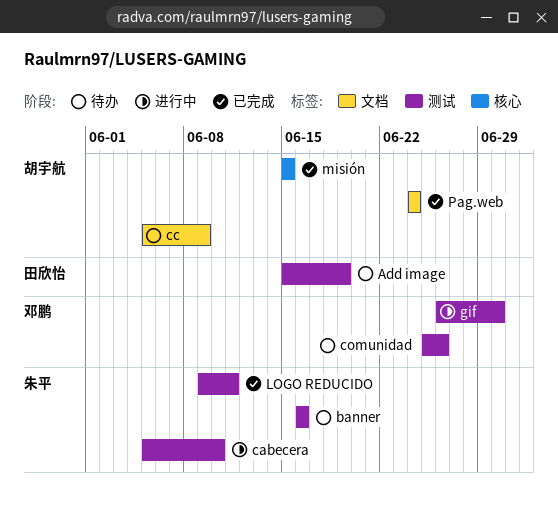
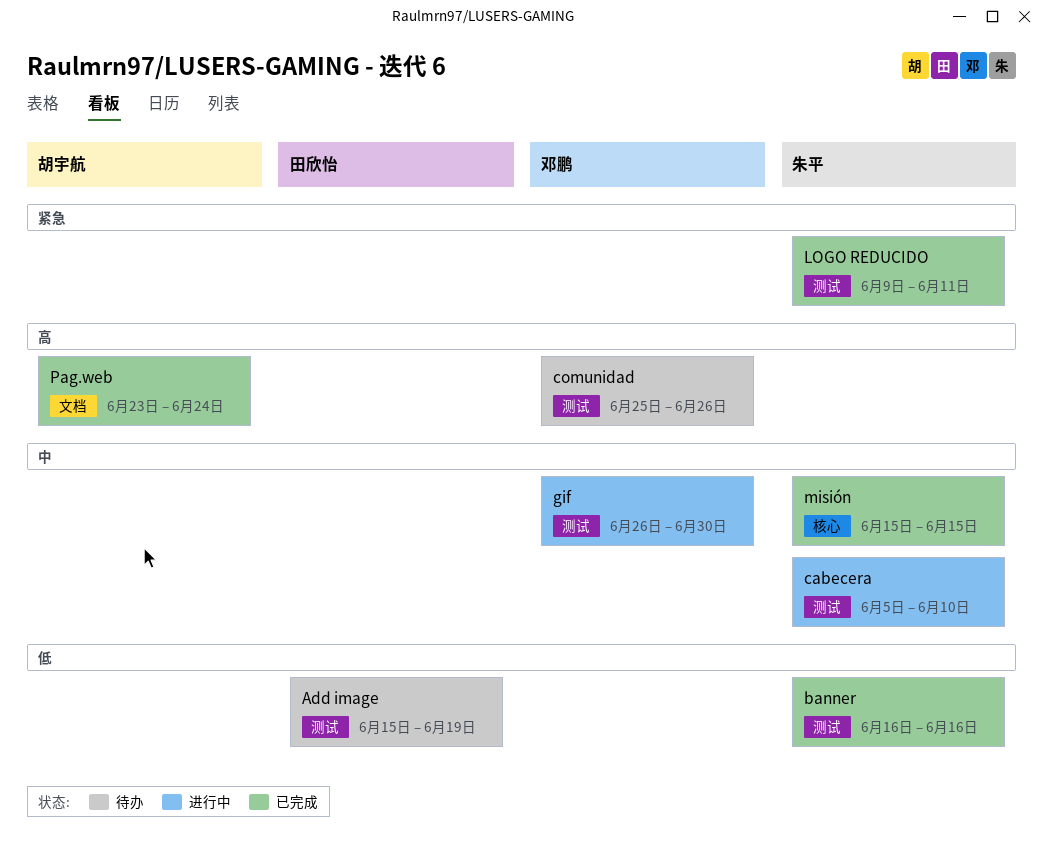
banner, status: 待办 -> 已完成
cc: present -> none
misión, owner: 胡宇航 -> 朱平
Pag.web, start: Jun 24 -> Jun 23

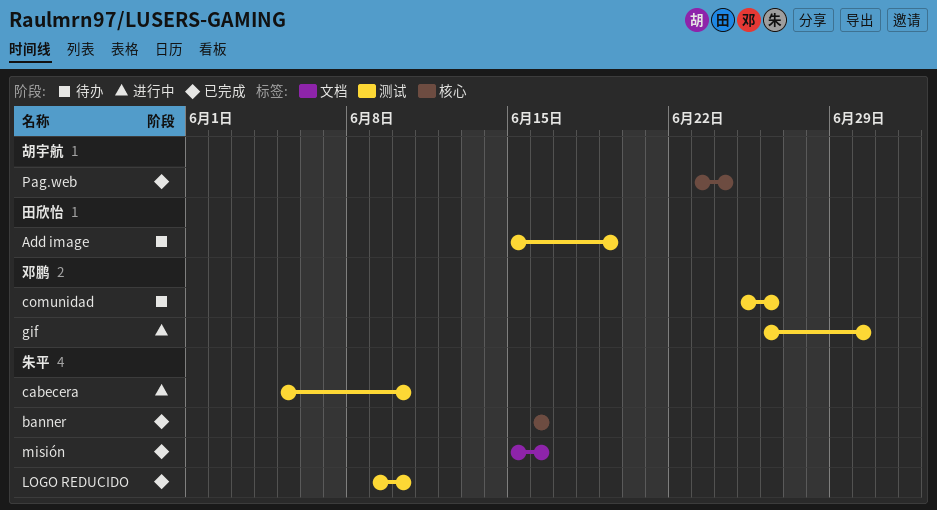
banner, label: 测试 -> 核心
LOGO REDUCIDO, due: Jun 11 -> Jun 10
misión, label: 核心 -> 文档
misión, due: Jun 15 -> Jun 16
Pag.web, label: 文档 -> 核心

